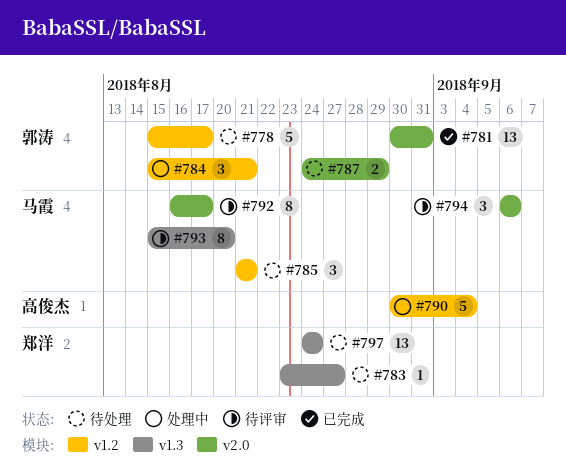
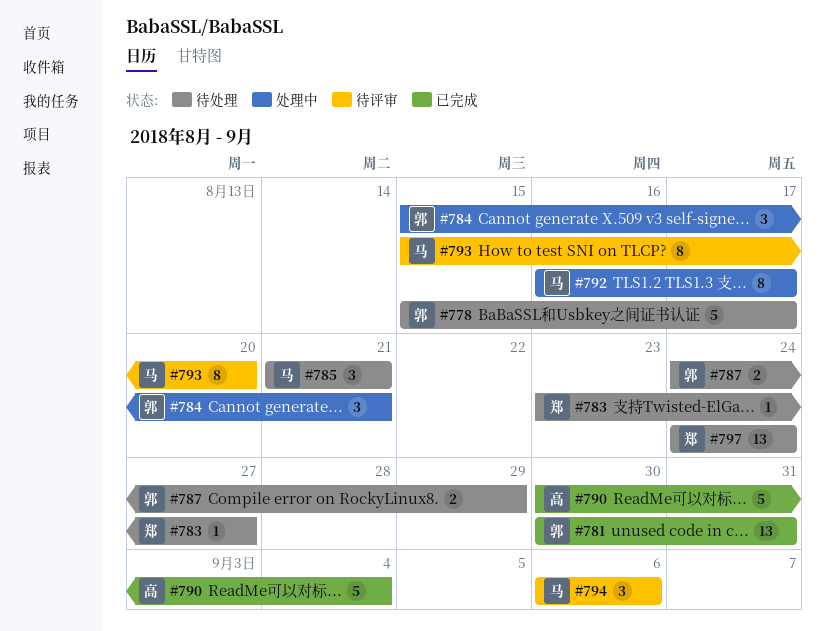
#790, status: 处理中 -> 已完成
#792, status: 待评审 -> 处理中

